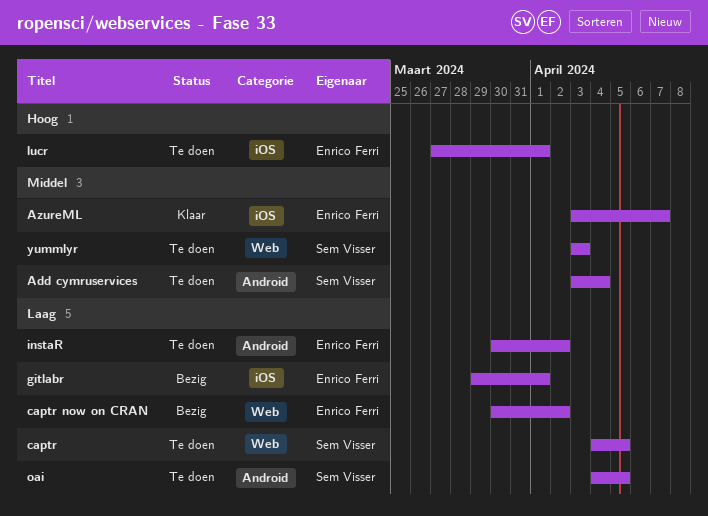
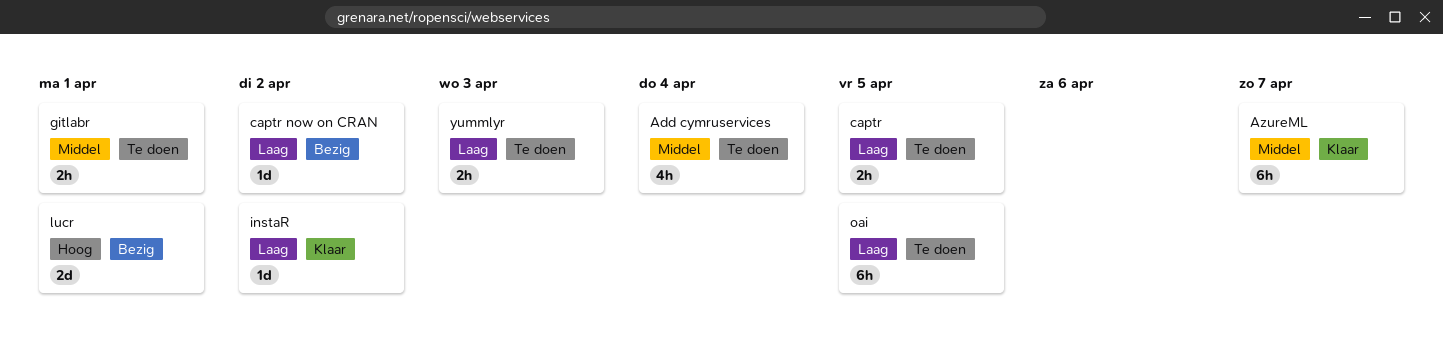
gitlabr, status: Bezig -> Te doen
gitlabr, priority: Laag -> Middel
instaR, status: Te doen -> Klaar
lucr, status: Te doen -> Bezig
yummlyr, priority: Middel -> Laag

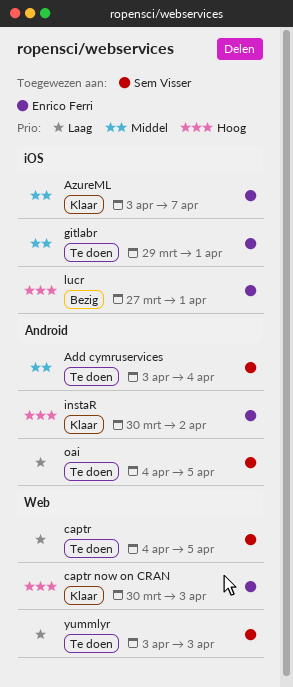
captr now on CRAN, status: Bezig -> Klaar
captr now on CRAN, priority: Laag -> Hoog
captr now on CRAN, due: Apr 2 -> Apr 3
instaR, priority: Laag -> Hoog

